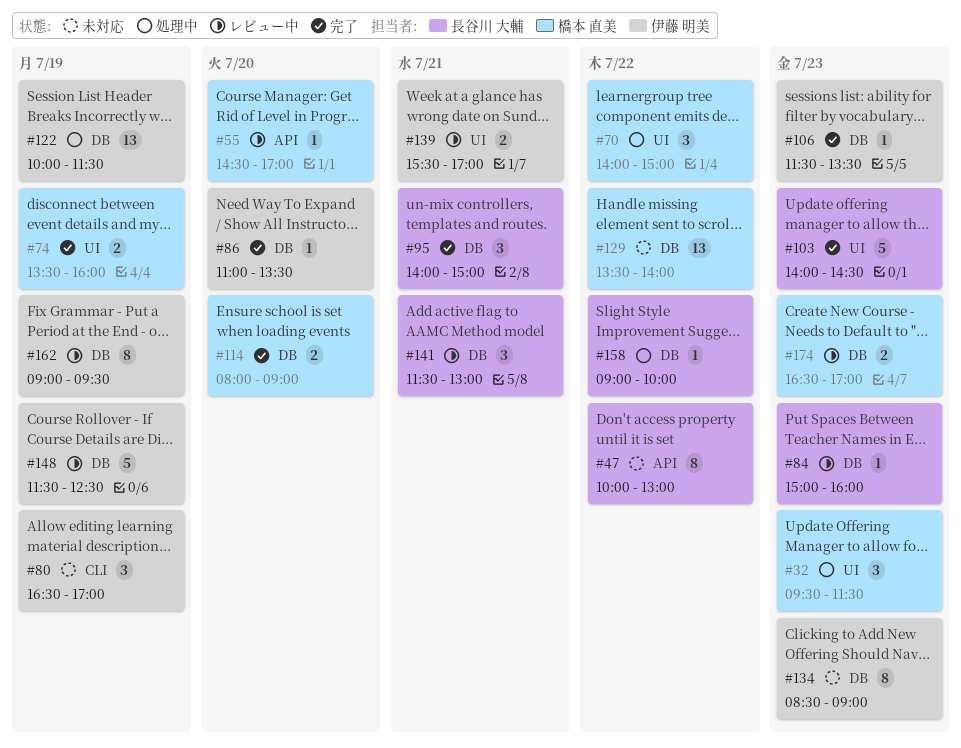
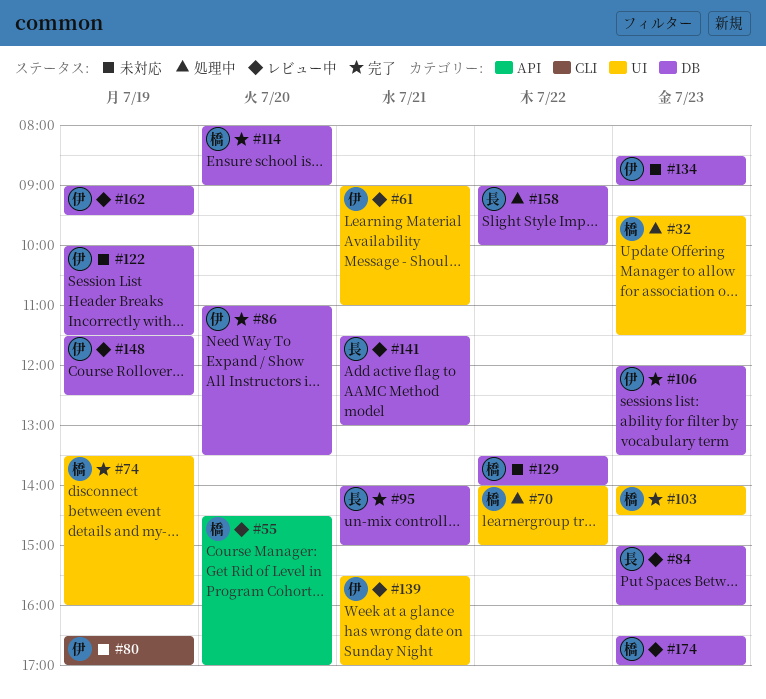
#47: present -> none
#61: none -> present
#103, owner: 長谷川 大輔 -> 橋本 直美
#106, begins: 11:30 -> 12:00
#122, status: 処理中 -> 未対応

